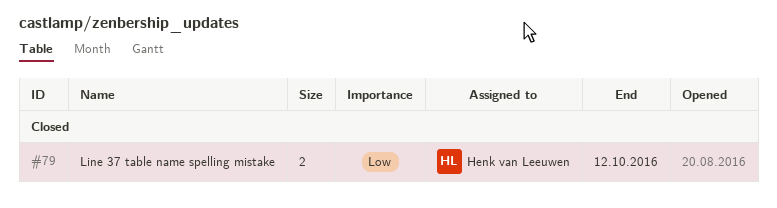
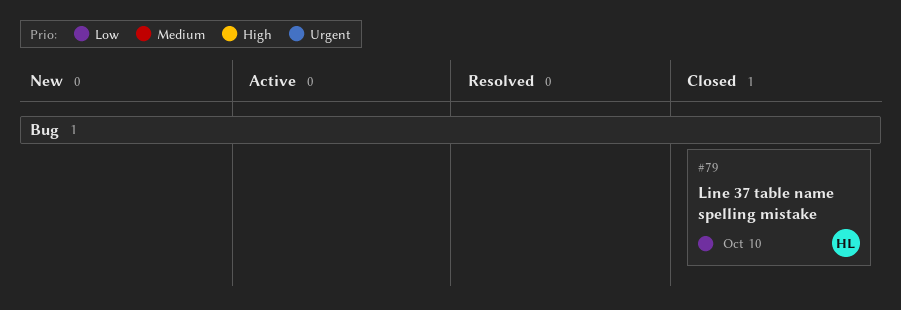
#79, due: Oct 12 -> Oct 10

